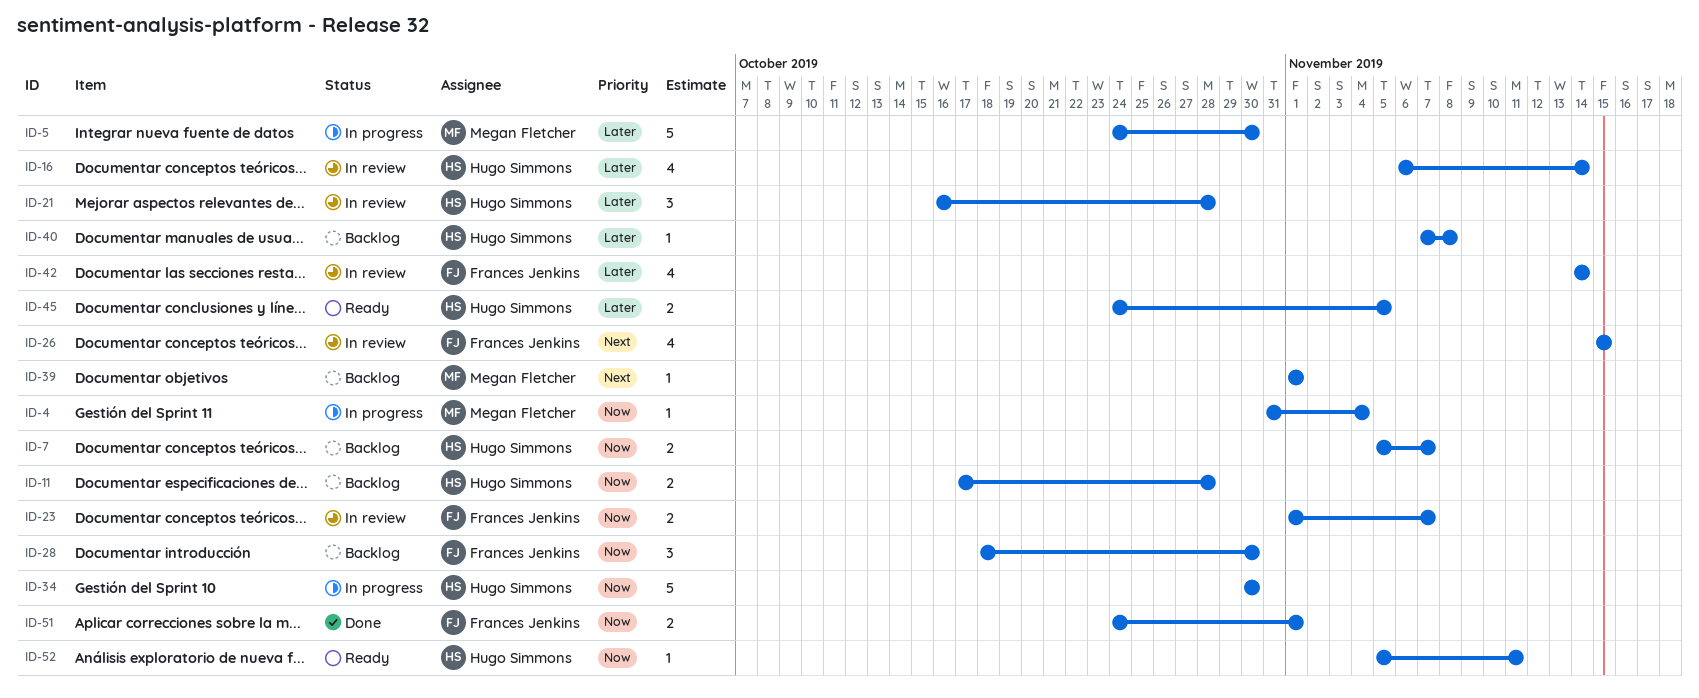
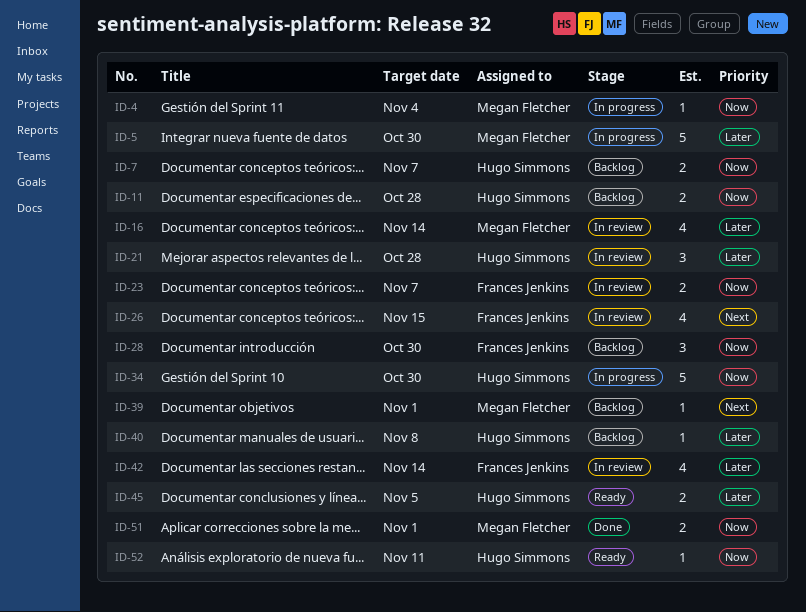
ID-16, owner: Hugo Simmons -> Megan Fletcher
ID-51, owner: Frances Jenkins -> Megan Fletcher

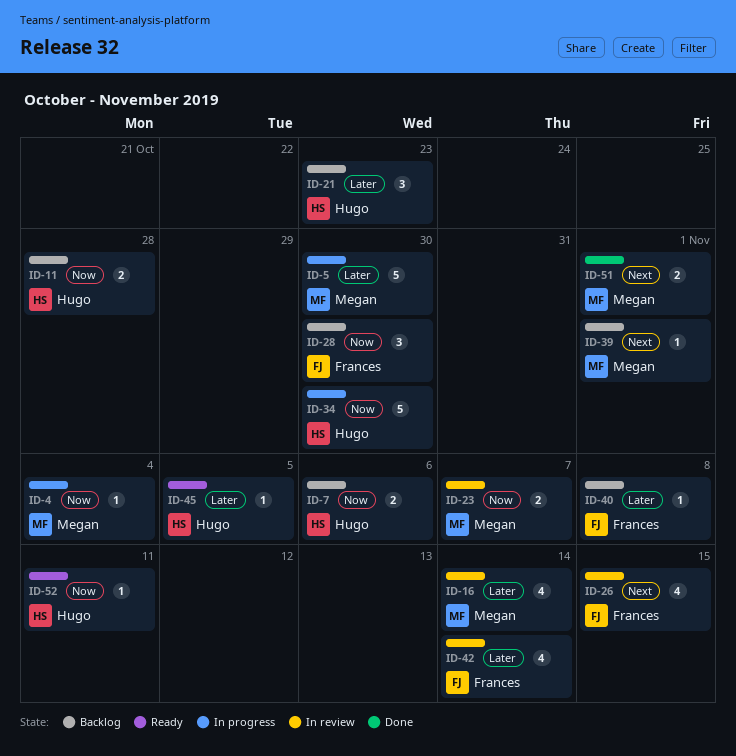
ID-7, due: Nov 7 -> Nov 6
ID-21, status: In review -> Backlog
ID-21, due: Oct 28 -> Oct 23
ID-23, owner: Frances Jenkins -> Megan Fletcher
ID-40, owner: Hugo Simmons -> Frances Jenkins
ID-45, estimate: 2 -> 1
ID-51, priority: Now -> Next

